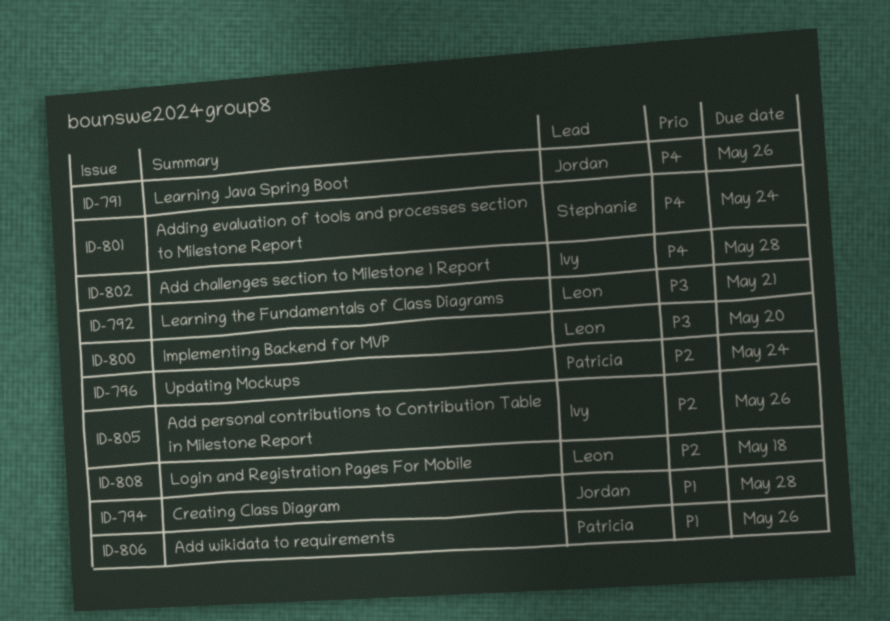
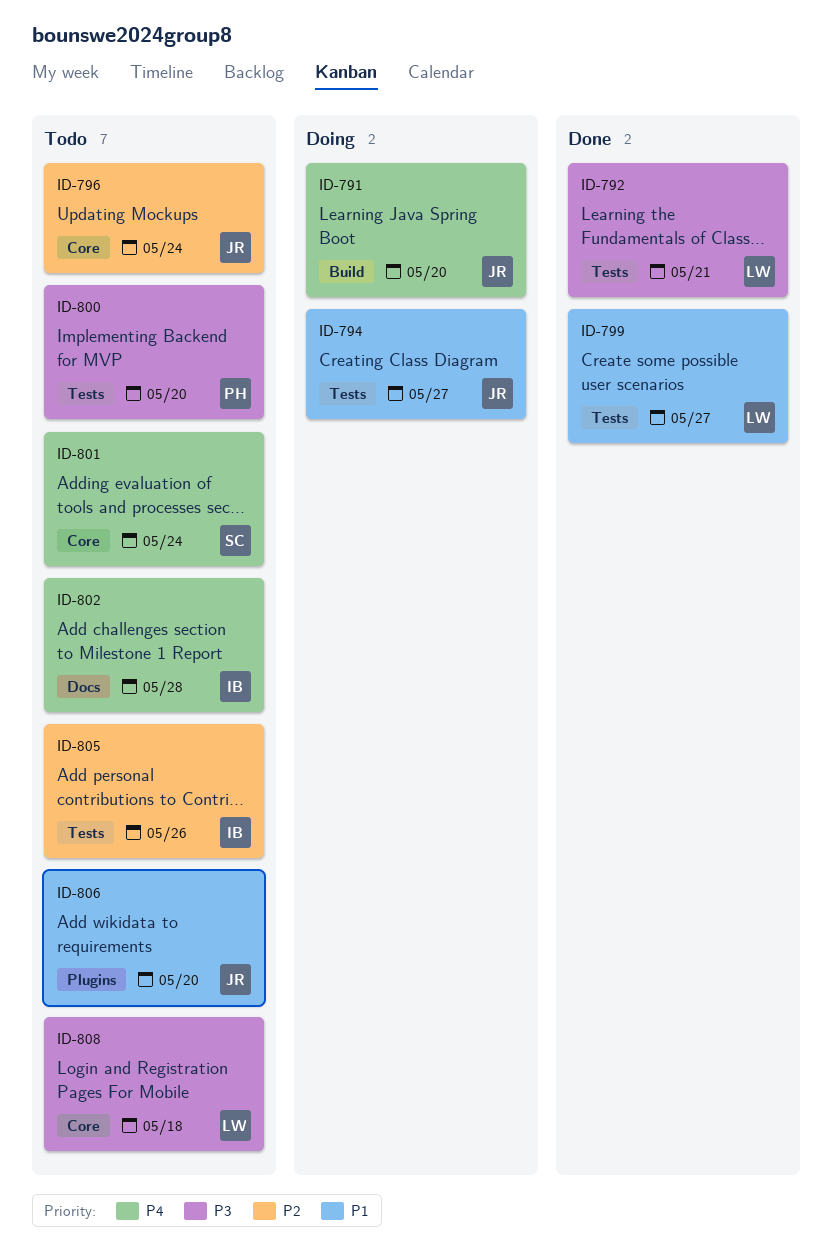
ID-791, due: May 26 -> May 20
ID-794, due: May 28 -> May 27
ID-796, owner: Patricia -> Jordan
ID-799: none -> present
ID-800, owner: Leon -> Patricia
ID-806, owner: Patricia -> Jordan
ID-806, due: May 26 -> May 20
ID-808, priority: P2 -> P3

